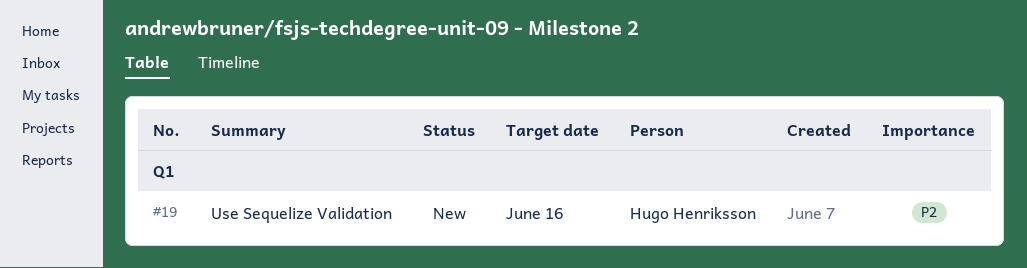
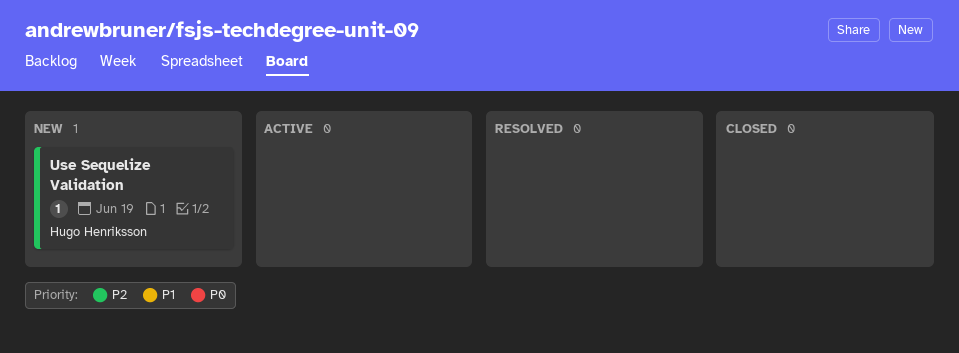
Use Sequelize Validation, due: Jun 16 -> Jun 19

